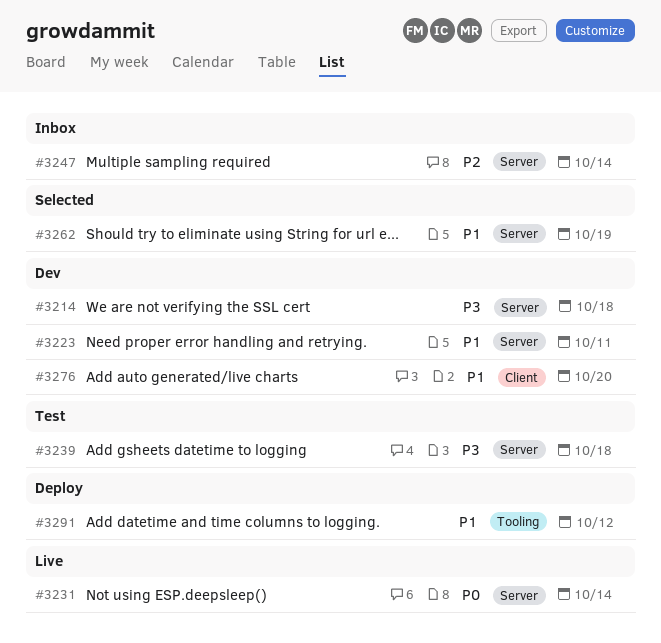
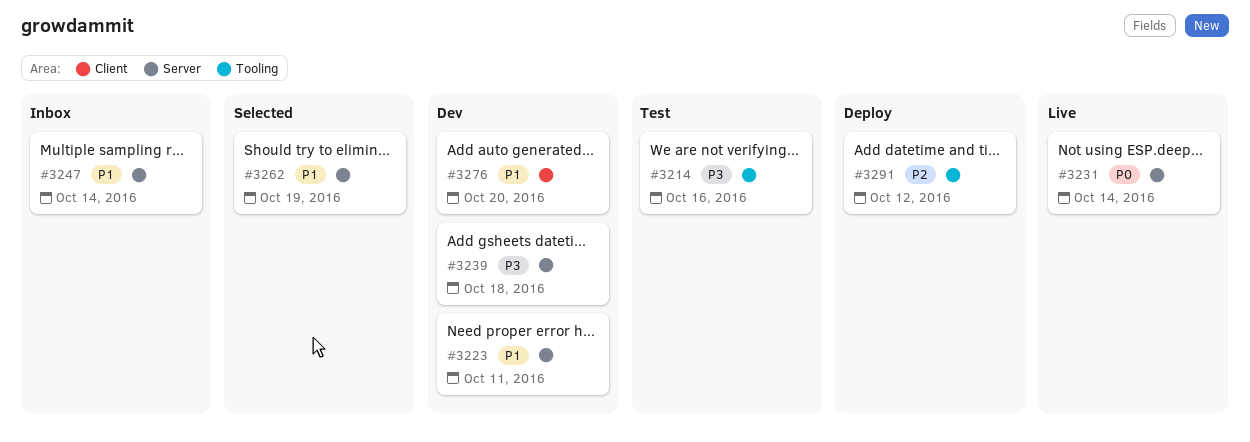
#3214, status: Dev -> Test
#3214, label: Server -> Tooling
#3214, due: Oct 18 -> Oct 16
#3239, status: Test -> Dev
#3247, priority: P2 -> P1
#3291, priority: P1 -> P2

